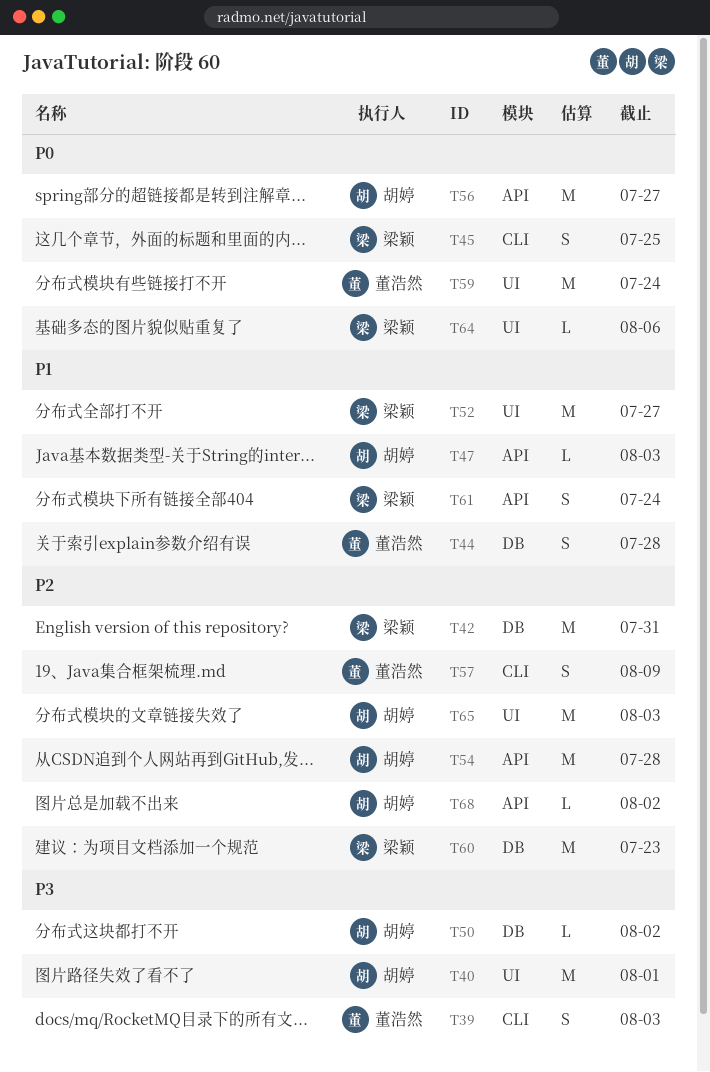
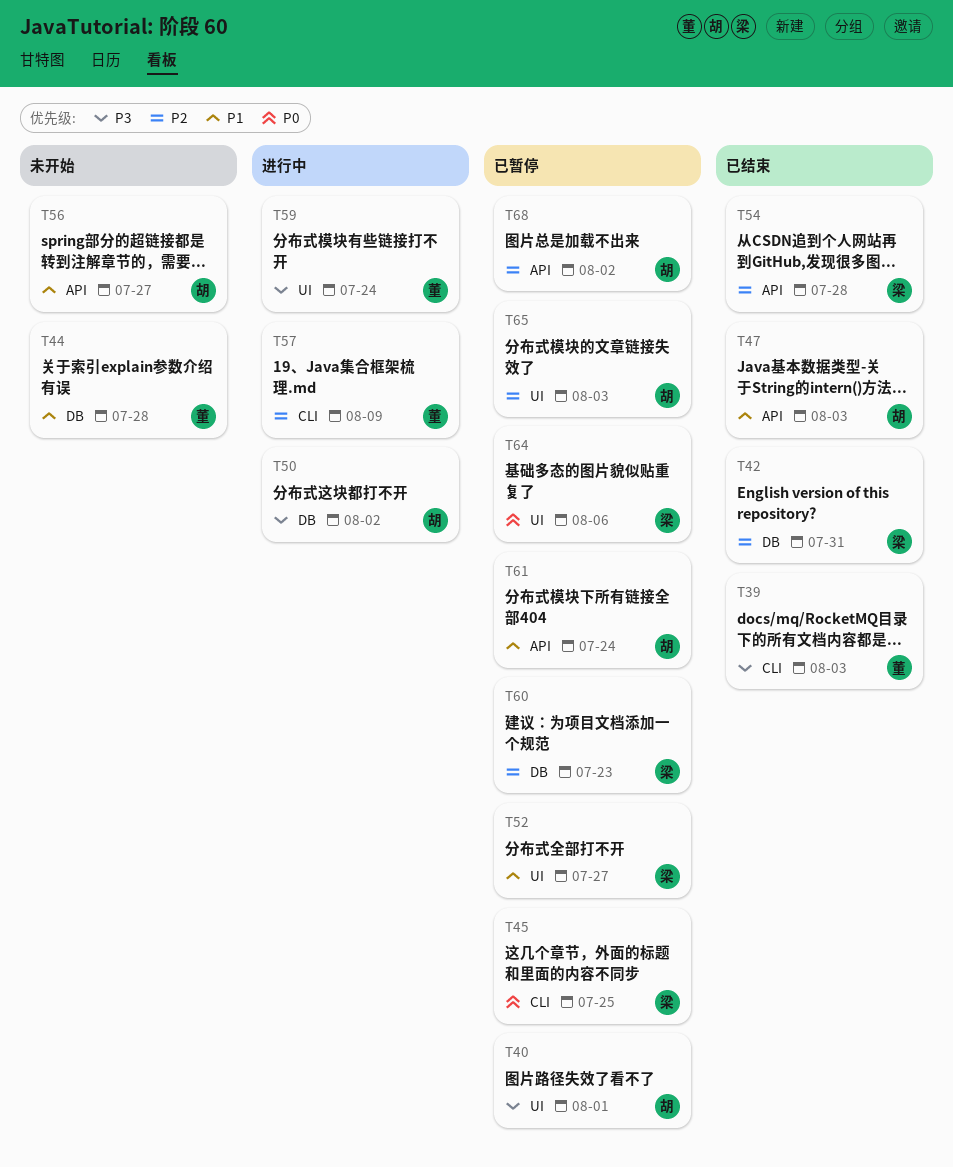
T54, owner: 胡婷 -> 梁颖
T56, priority: P0 -> P1
T59, priority: P0 -> P3
T61, owner: 梁颖 -> 胡婷

